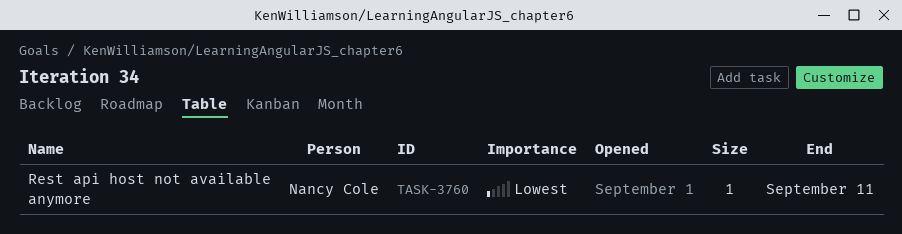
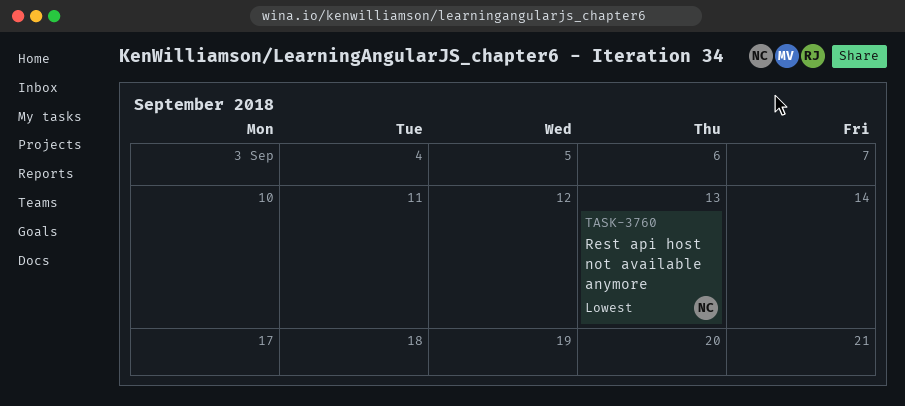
TASK-3760, due: Sep 11 -> Sep 13

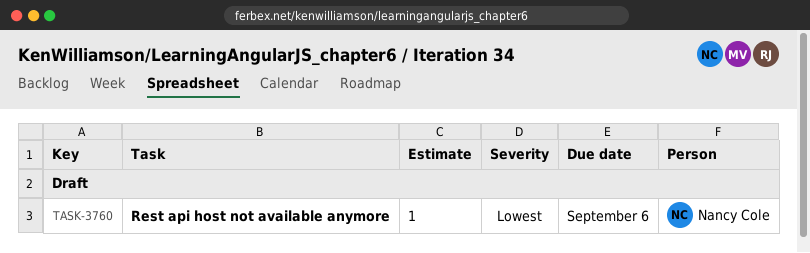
TASK-3760, due: Sep 13 -> Sep 6

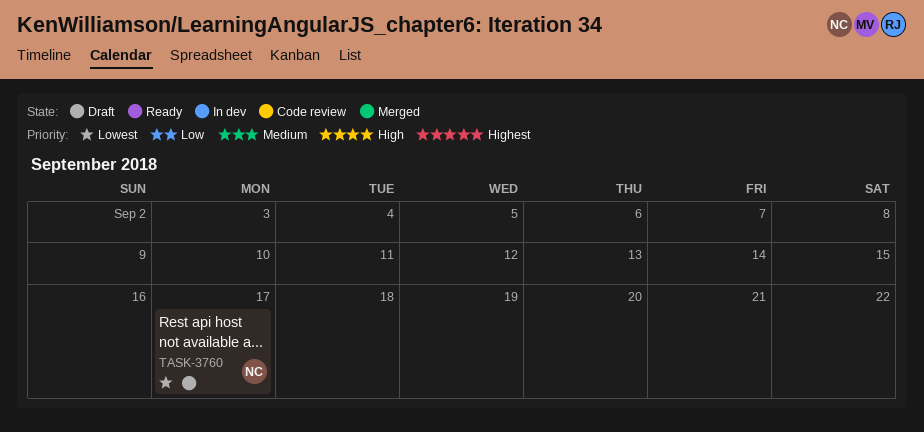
TASK-3760, due: Sep 6 -> Sep 17

